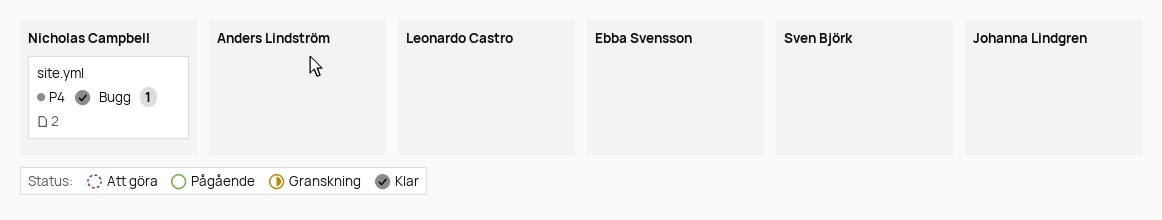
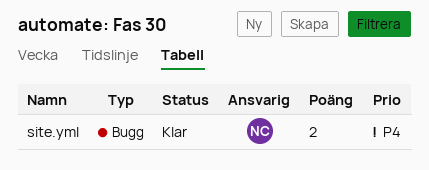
site.yml, estimate: 1 -> 2

